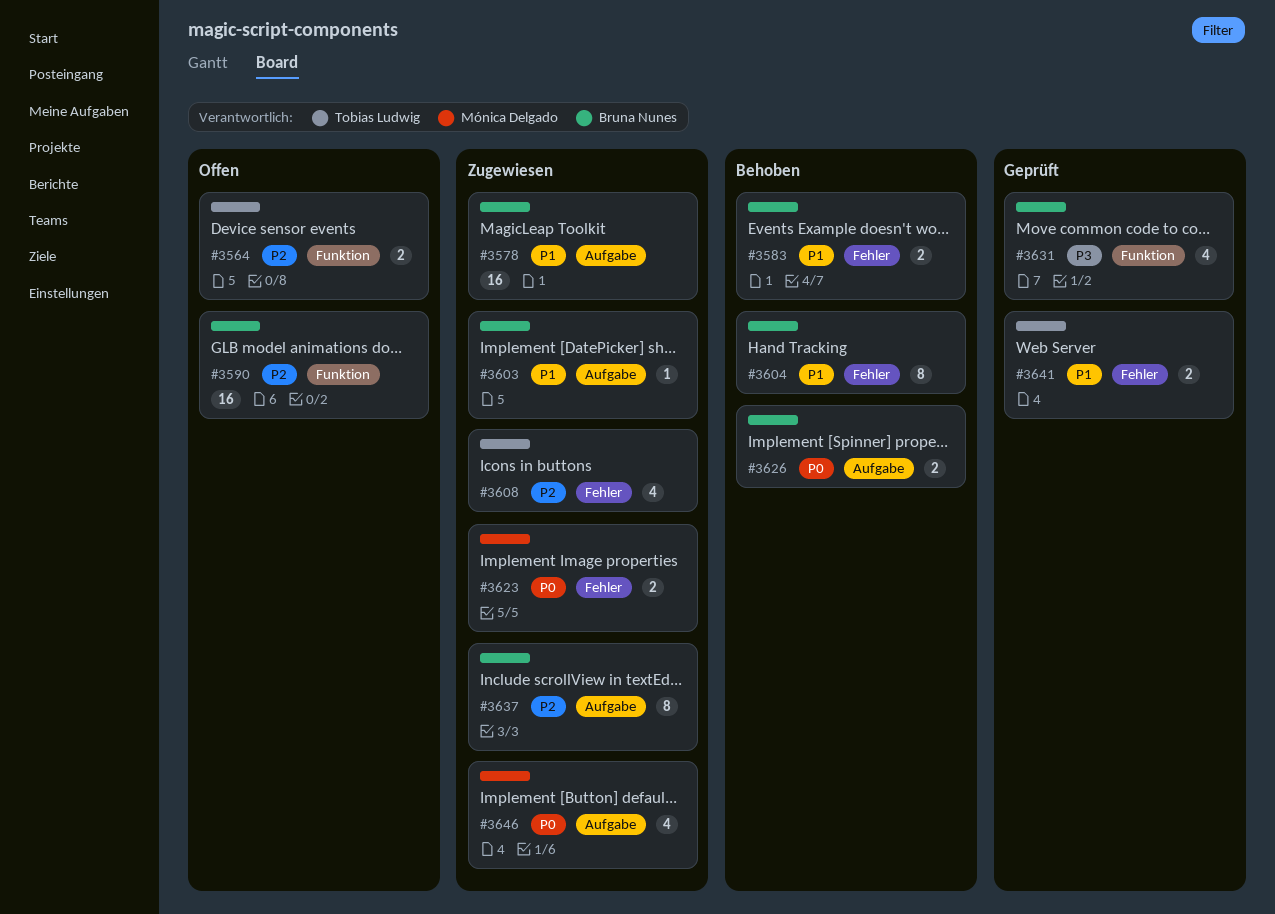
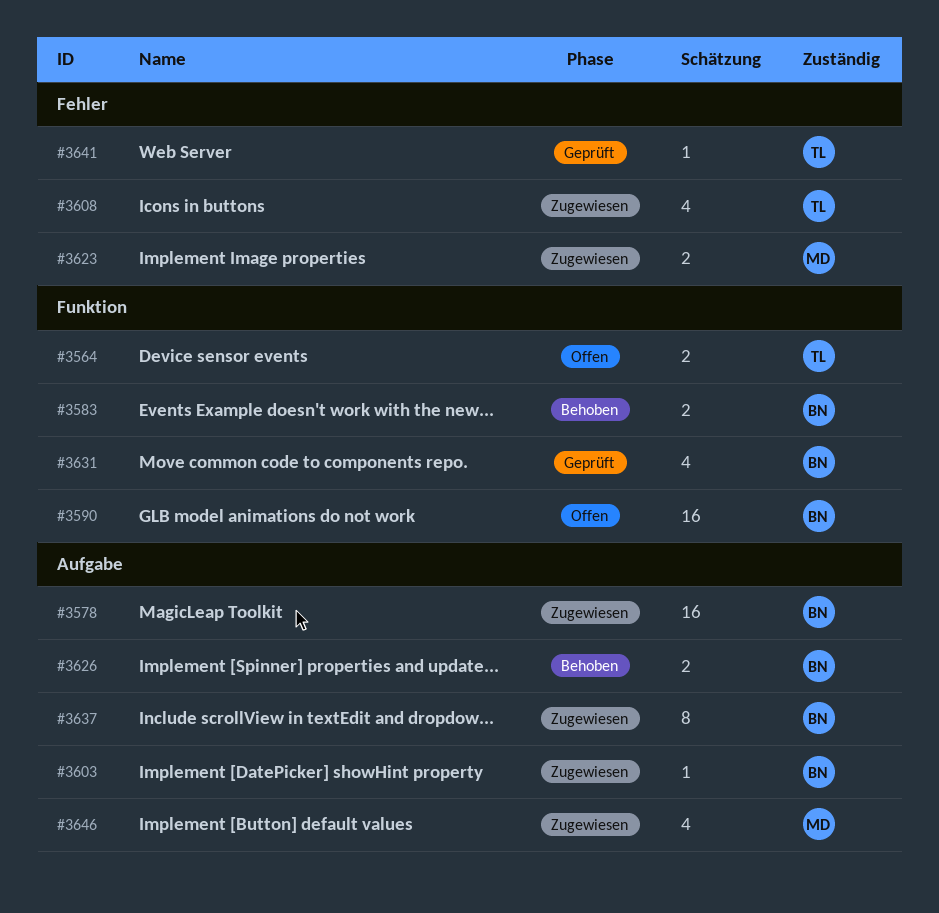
#3583, label: Fehler -> Funktion
#3604: present -> none
#3641, estimate: 2 -> 1

